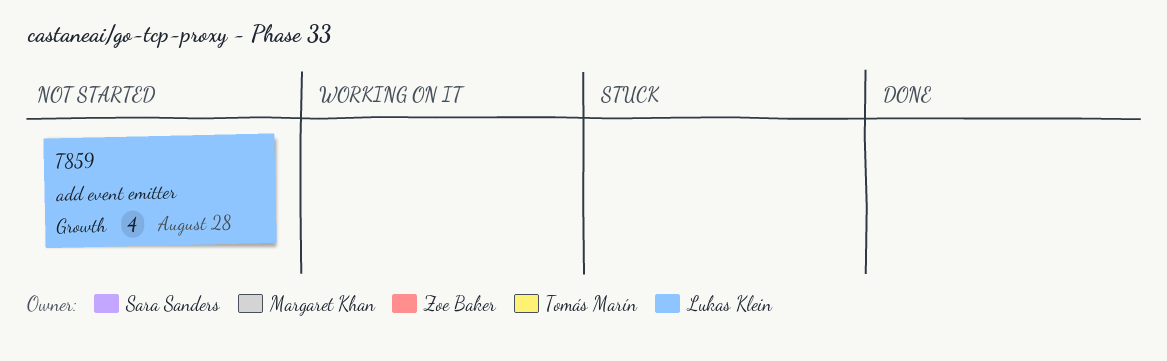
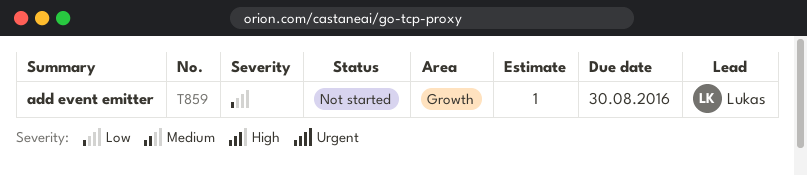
T859, estimate: 4 -> 1
T859, due: Aug 28 -> Aug 30

